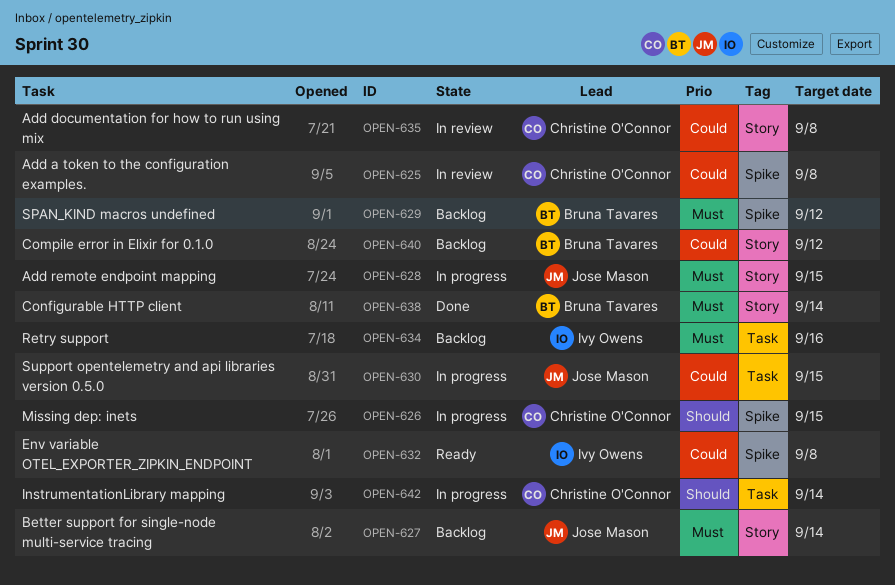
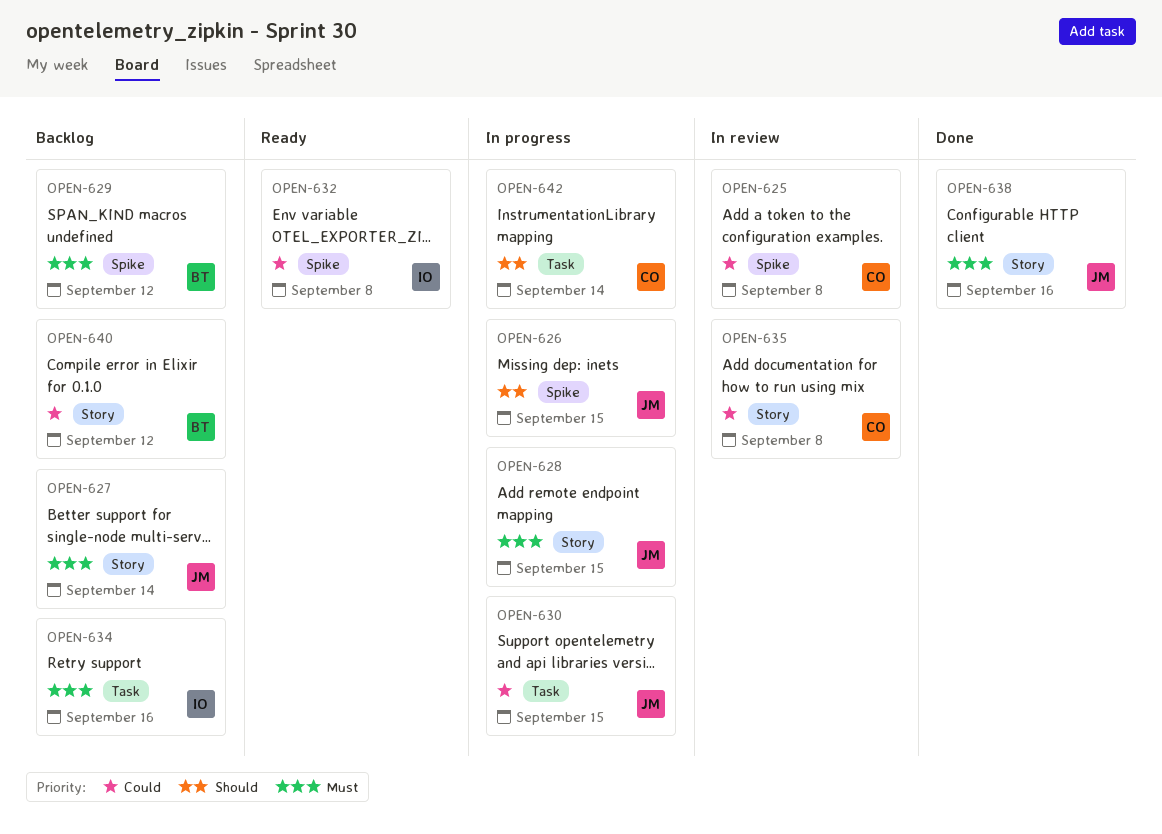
OPEN-626, owner: Christine O'Connor -> Jose Mason
OPEN-638, owner: Bruna Tavares -> Jose Mason
OPEN-638, due: Sep 14 -> Sep 16

